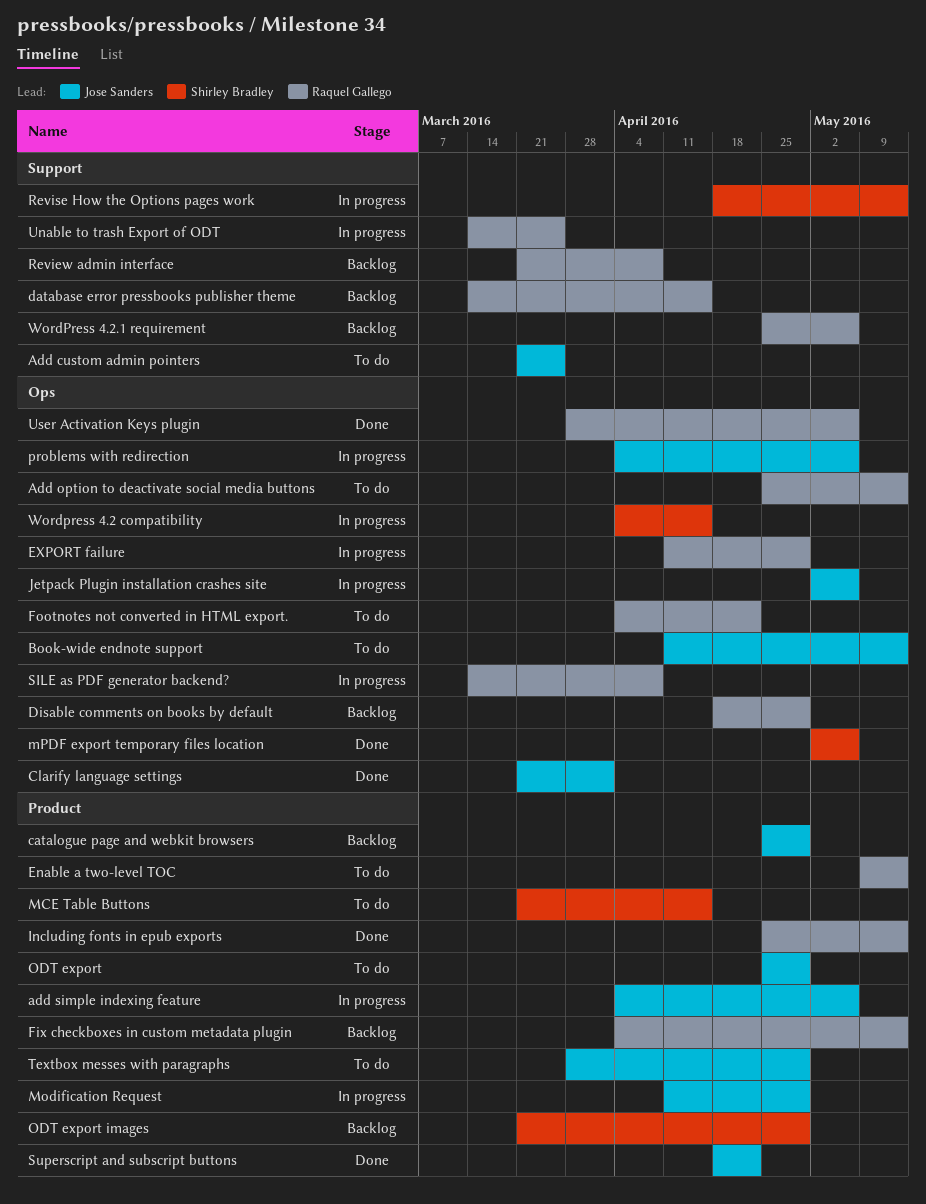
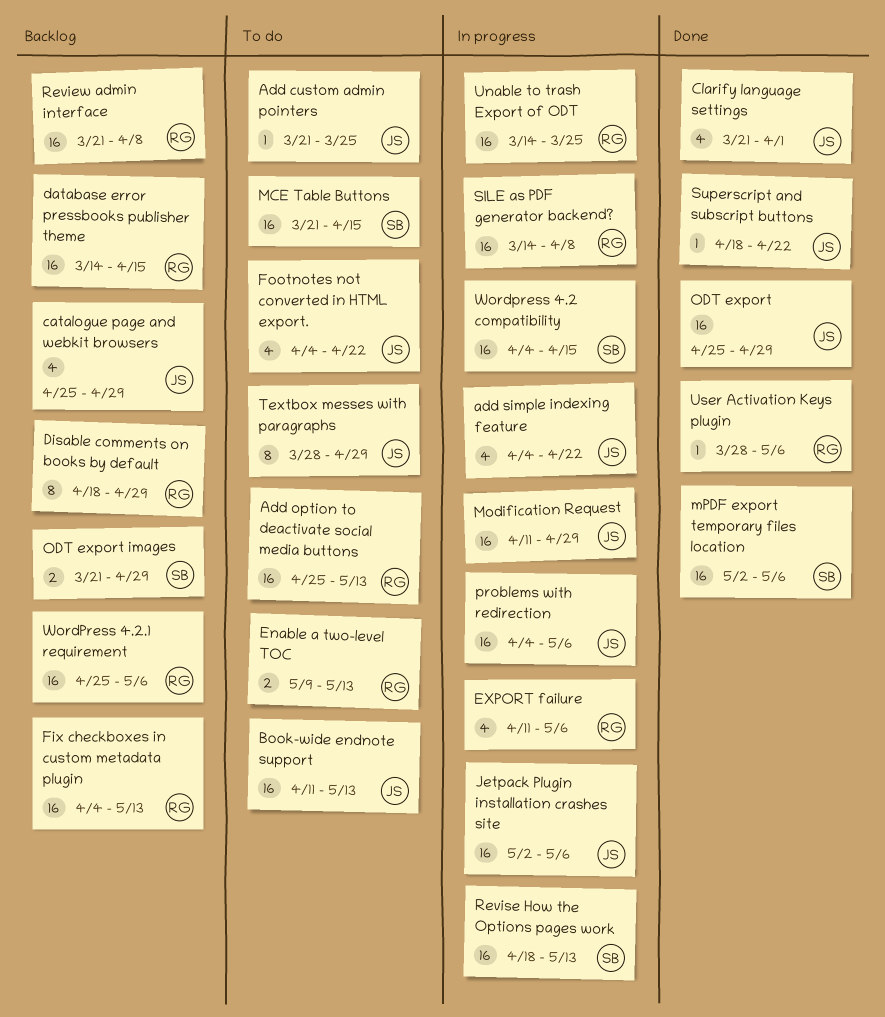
add simple indexing feature, due: May 6 -> Apr 22
EXPORT failure, due: Apr 29 -> May 6
Footnotes not converted in HTML export., owner: Raquel Gallego -> Jose Sanders
Including fonts in epub exports: present -> none
ODT export, status: To do -> Done

